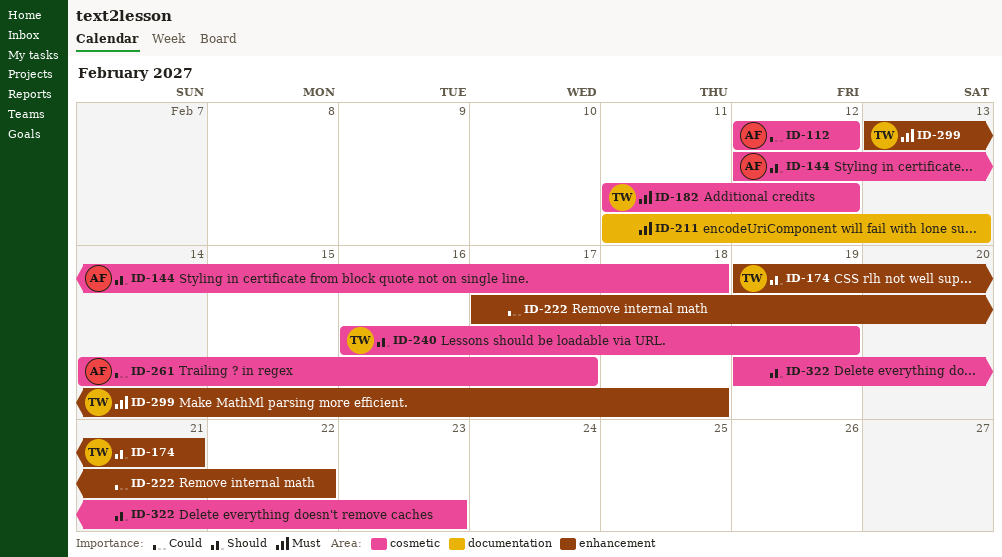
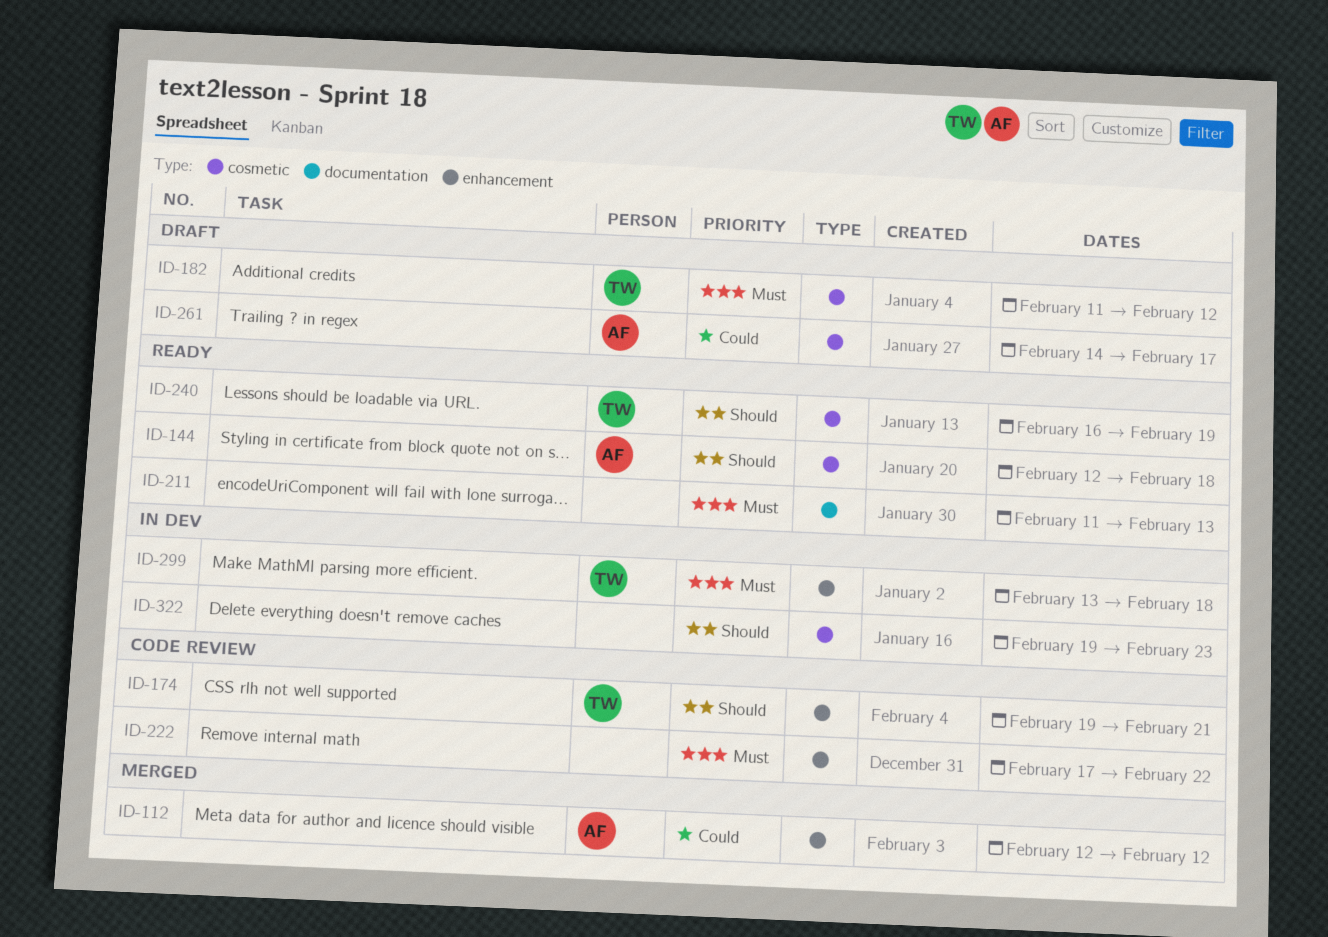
ID-112, label: cosmetic -> enhancement
ID-222, priority: Could -> Must

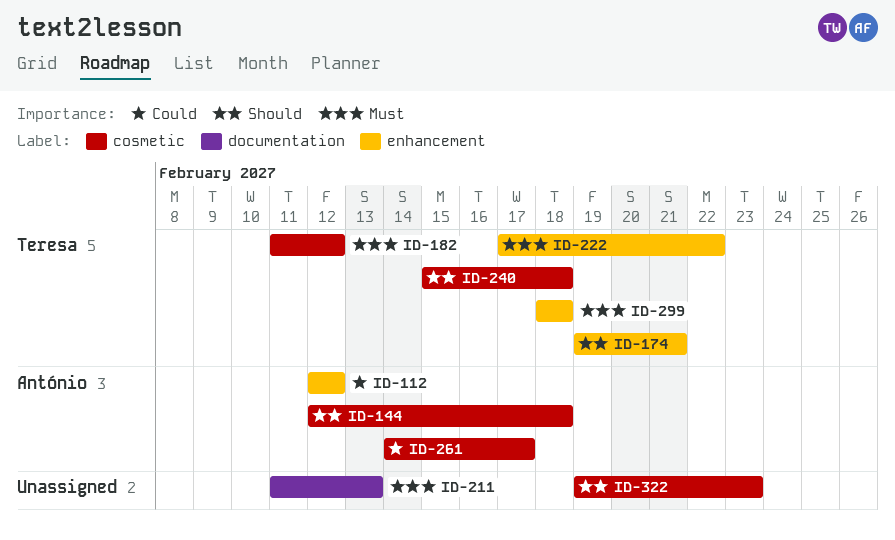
ID-222, owner: none -> Teresa
ID-240, start: Feb 16 -> Feb 15
ID-240, due: Feb 19 -> Feb 18
ID-299, start: Feb 13 -> Feb 18

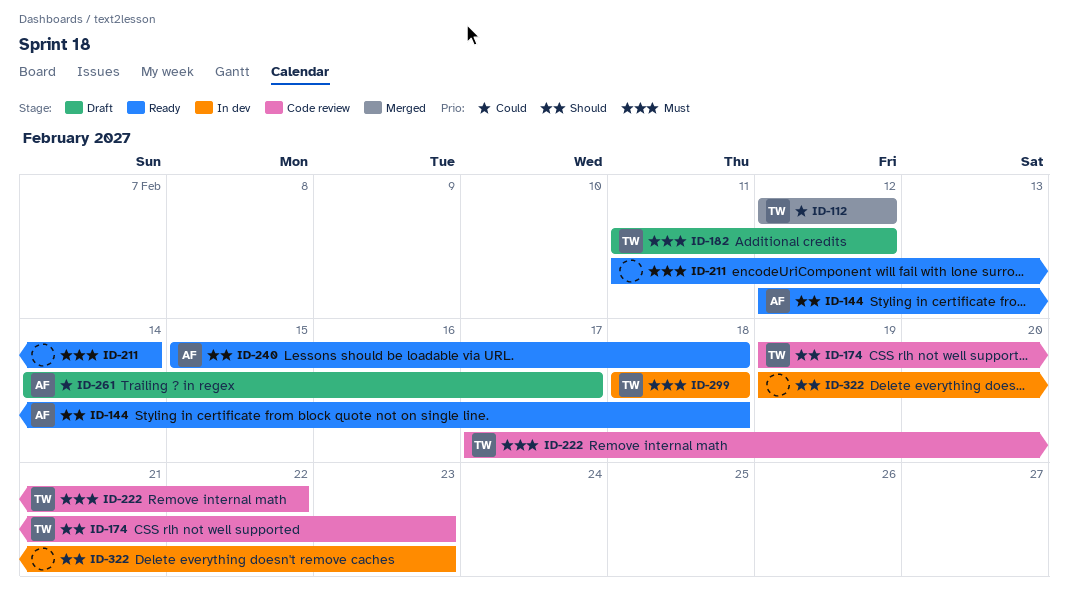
ID-112, owner: António -> Teresa
ID-174, due: Feb 21 -> Feb 23
ID-211, due: Feb 13 -> Feb 14
ID-240, owner: Teresa -> António

